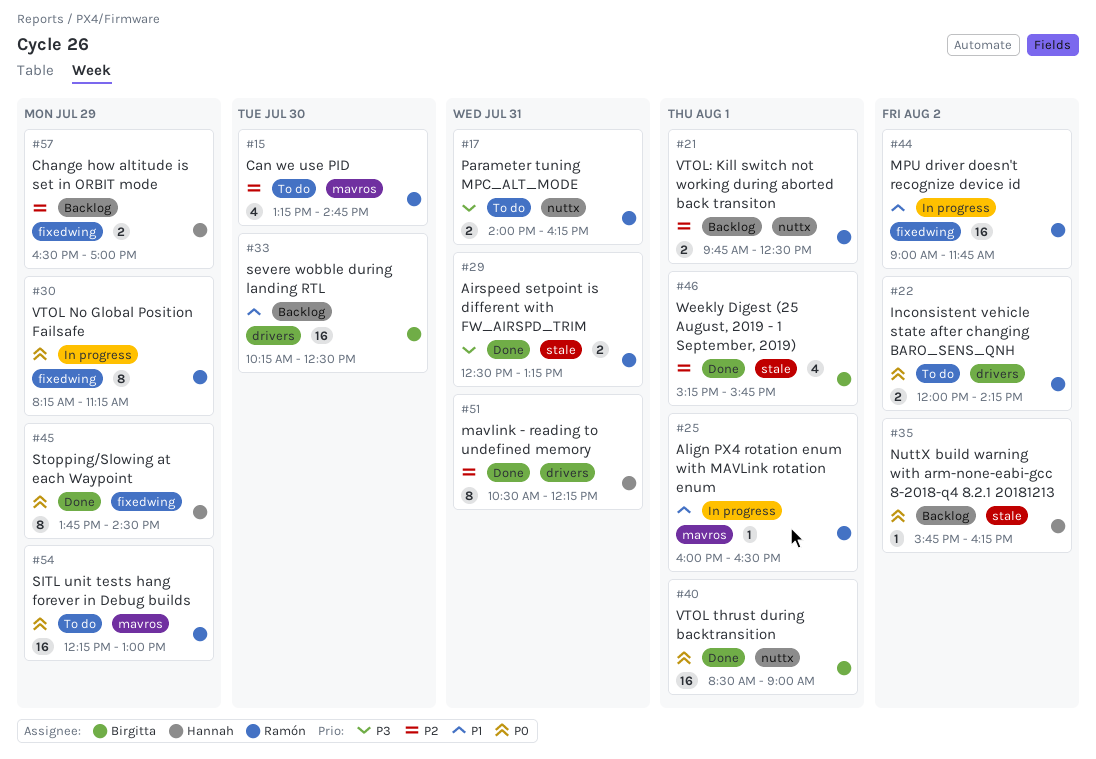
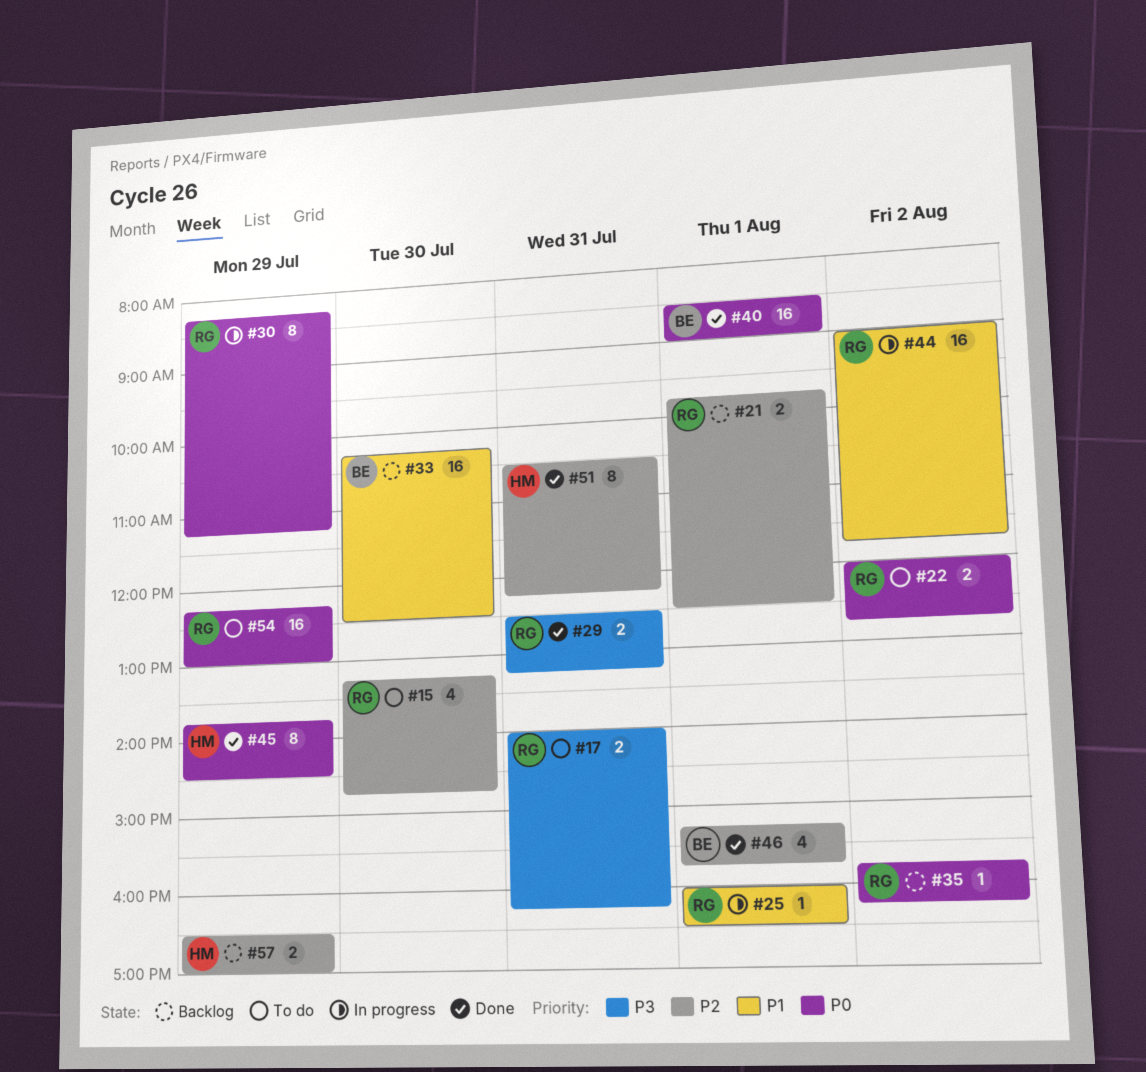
#22, ends: 14:15 -> 12:45
#35, owner: Hannah -> Ramón

